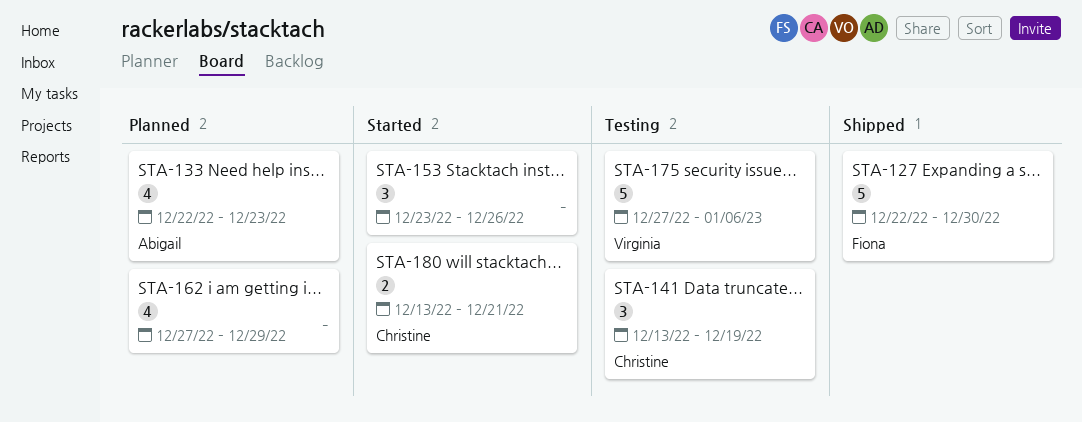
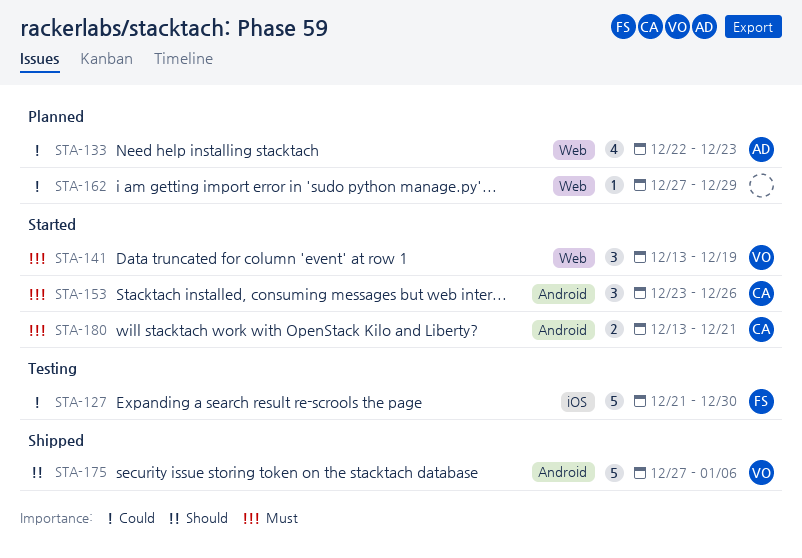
STA-127, status: Shipped -> Testing
STA-127, start: Dec 22 -> Dec 21
STA-141, status: Testing -> Started
STA-141, owner: Christine -> Virginia
STA-153, owner: none -> Christine
STA-162, estimate: 4 -> 1
STA-175, status: Testing -> Shipped

